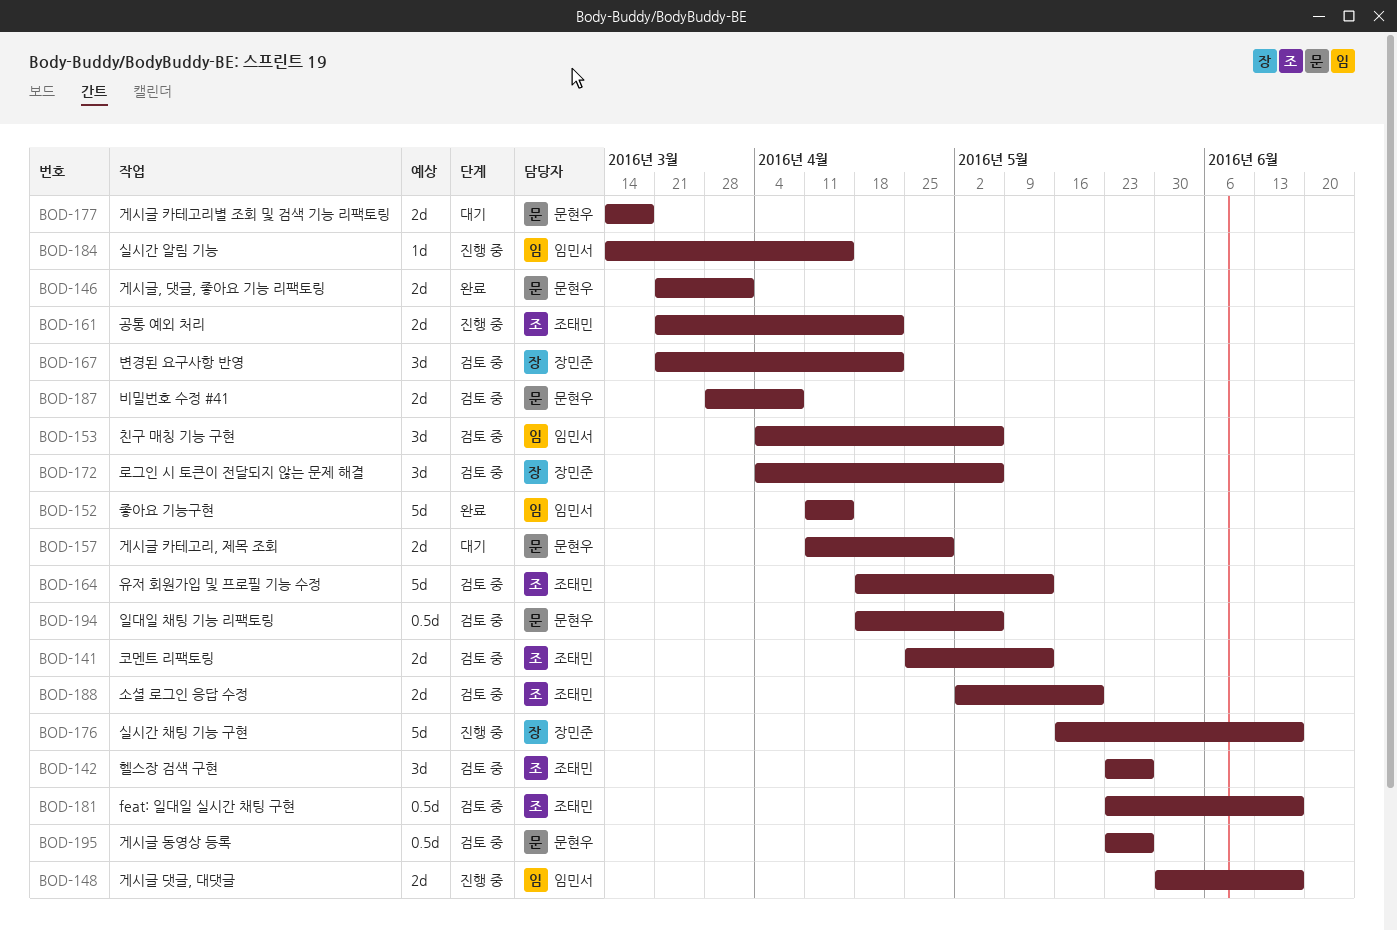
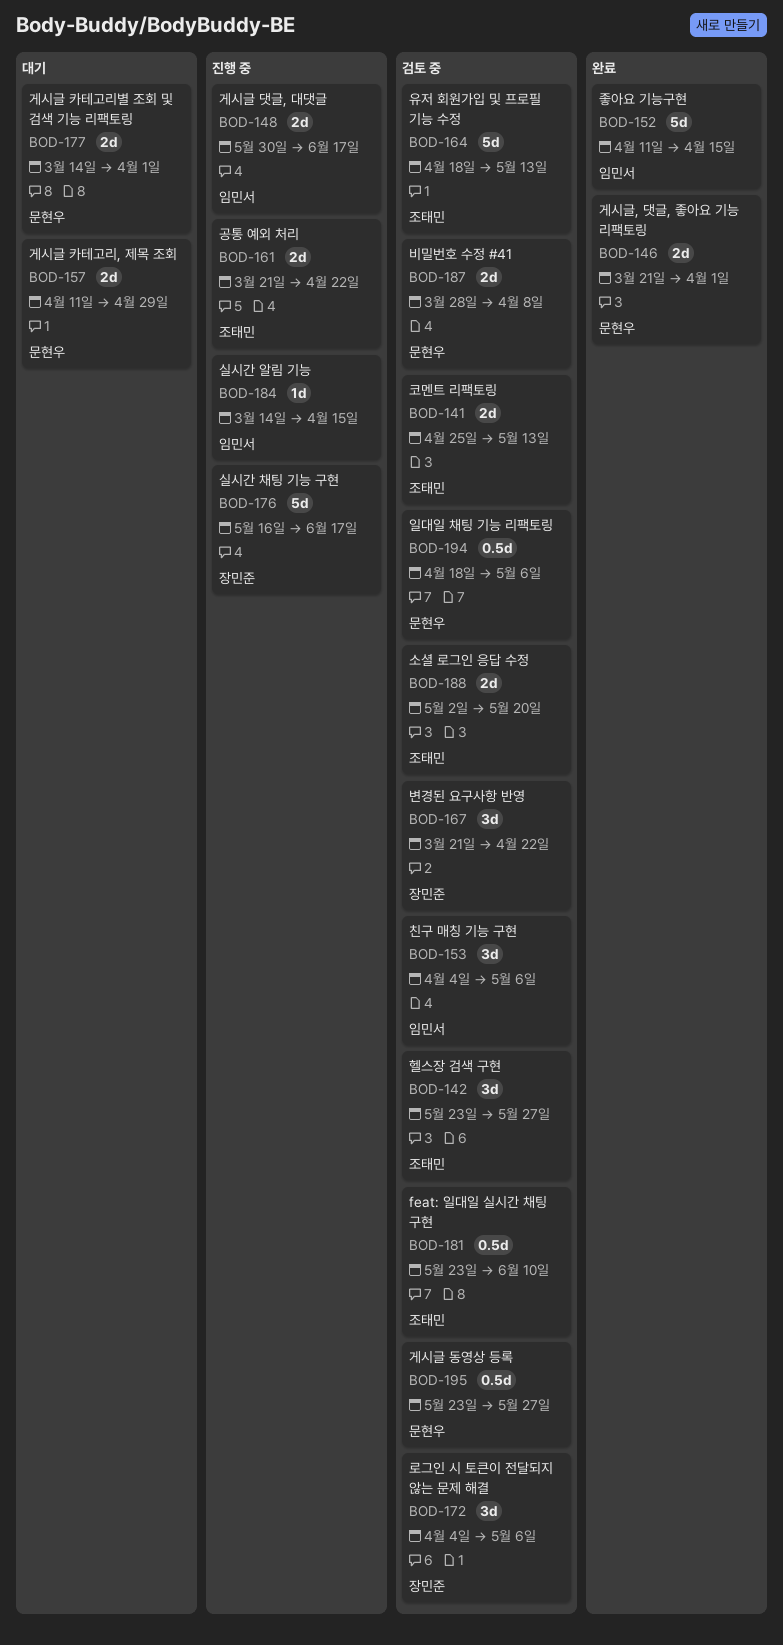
BOD-177, due: Mar 18 -> Apr 1
BOD-181, due: Jun 17 -> Jun 10

